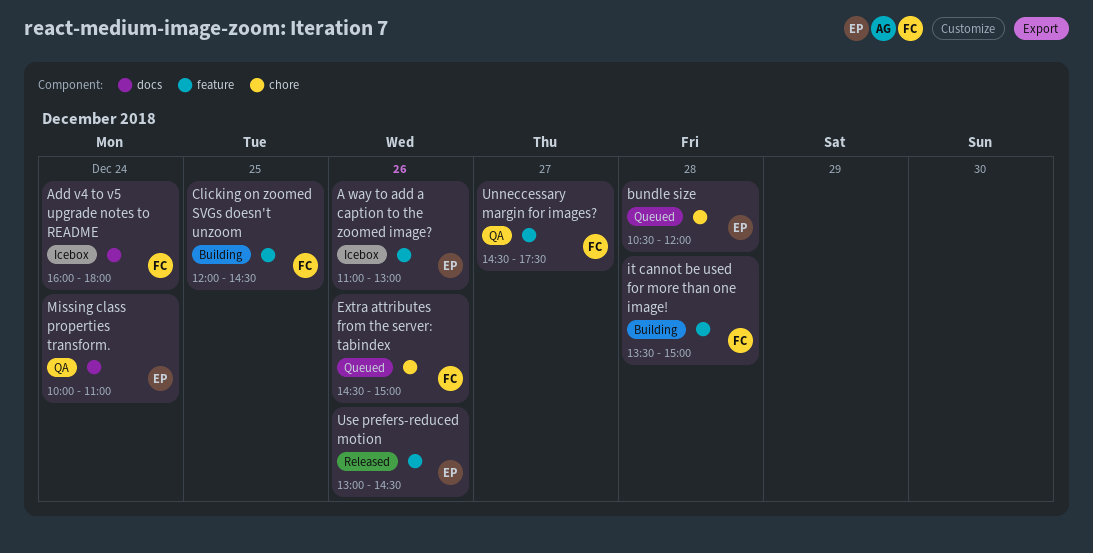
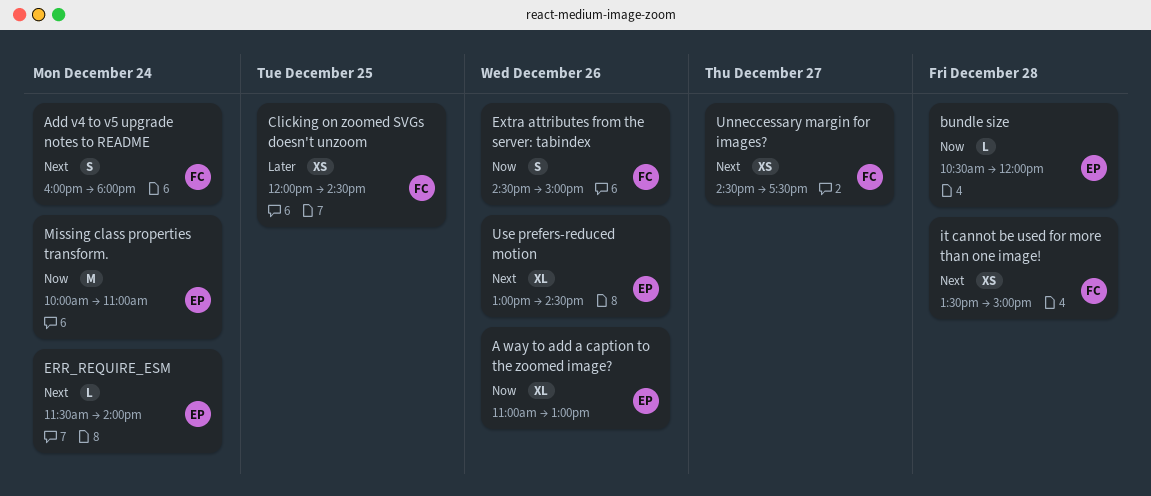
ERR_REQUIRE_ESM: none -> present

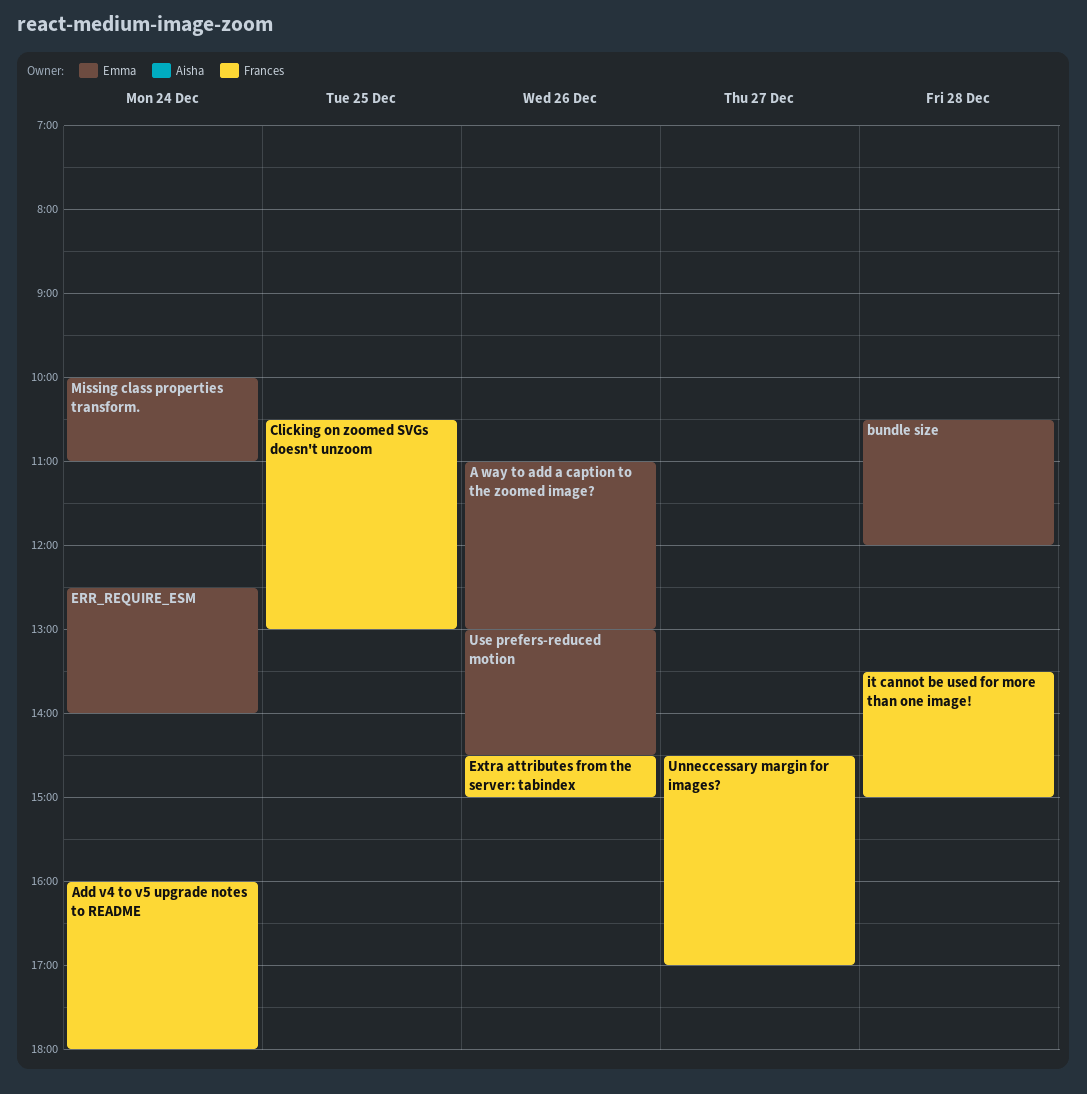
Clicking on zoomed SVGs doesn't unzoom, begins: 12:00 -> 10:30
Clicking on zoomed SVGs doesn't unzoom, ends: 14:30 -> 13:00
ERR_REQUIRE_ESM, begins: 11:30 -> 12:30
Unneccessary margin for images?, ends: 17:30 -> 17:00

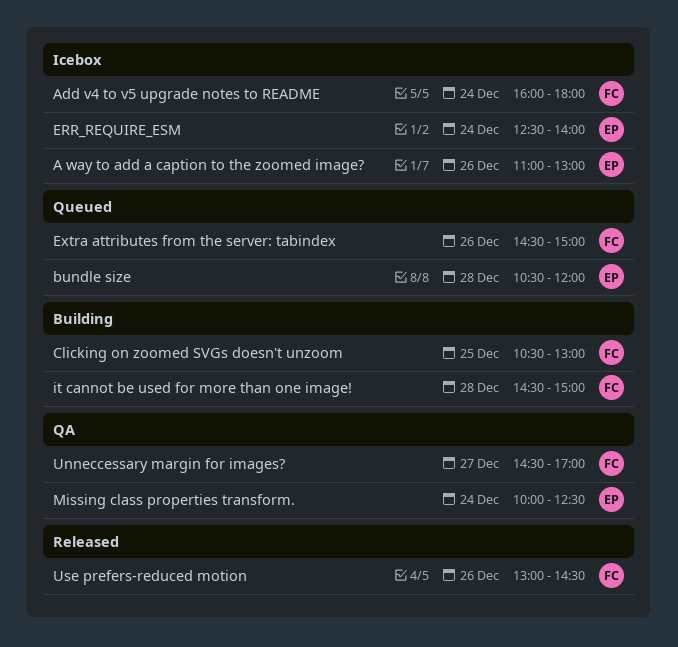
it cannot be used for more than one image!, begins: 13:30 -> 14:30
Missing class properties transform., ends: 11:00 -> 12:30
Use prefers-reduced motion, owner: Emma -> Frances

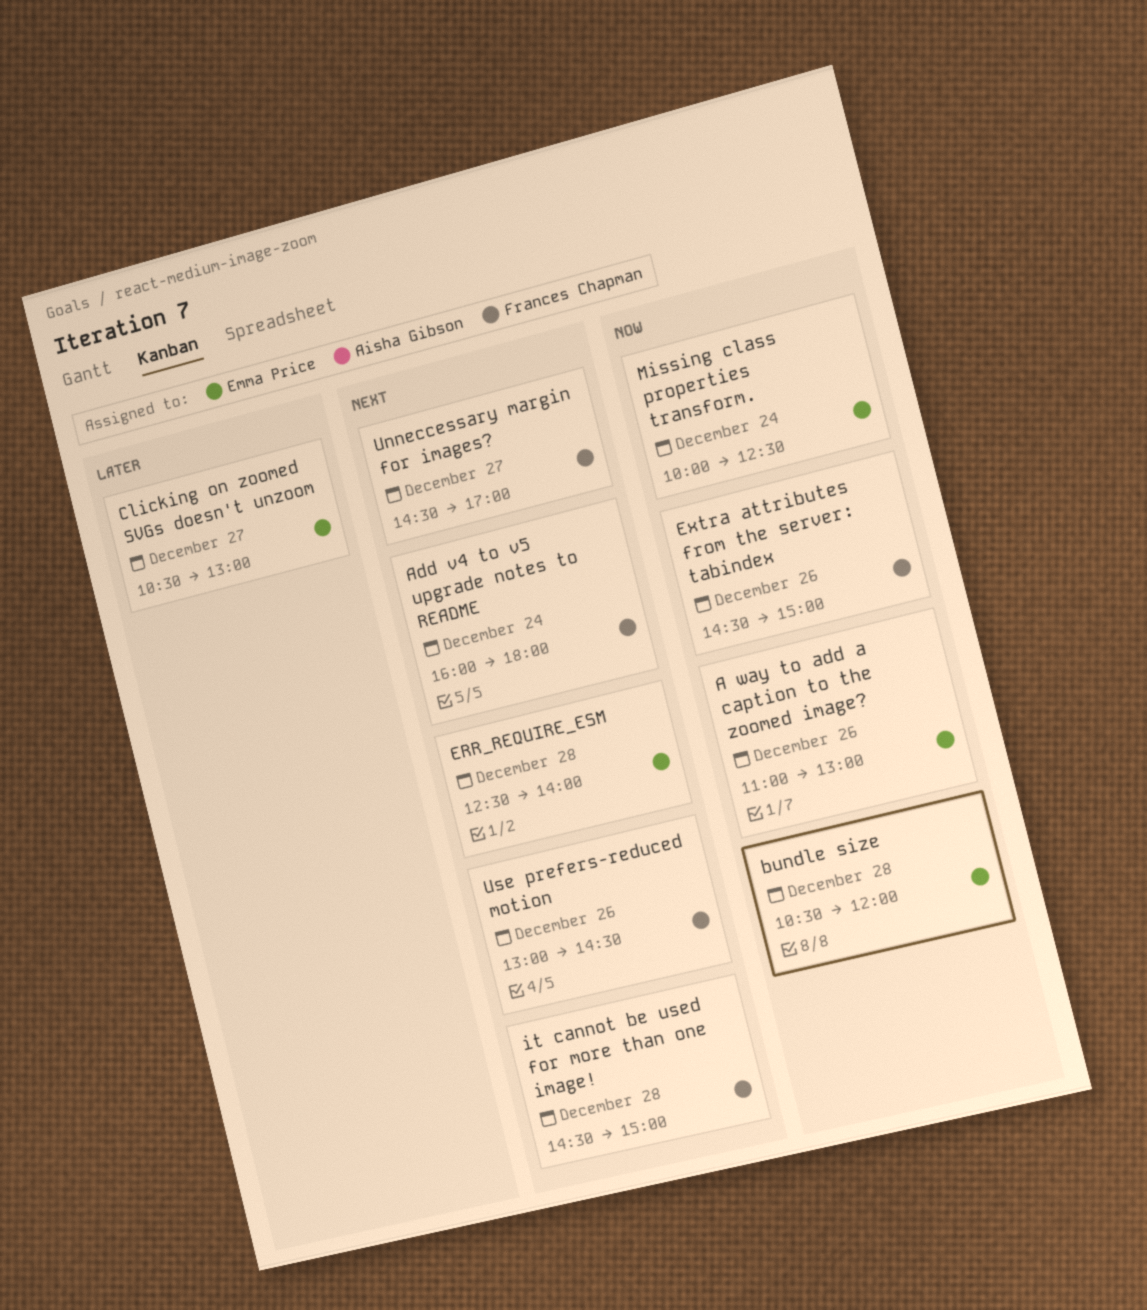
Clicking on zoomed SVGs doesn't unzoom, owner: Frances Chapman -> Emma Price
Clicking on zoomed SVGs doesn't unzoom, day: Dec 25 -> Dec 27
ERR_REQUIRE_ESM, day: Dec 24 -> Dec 28

